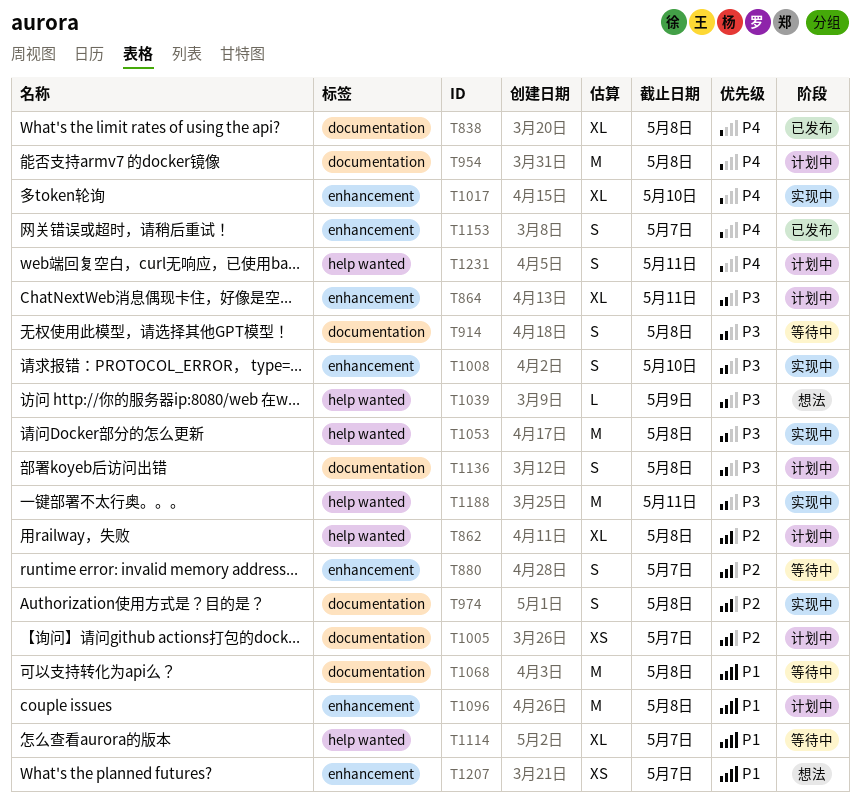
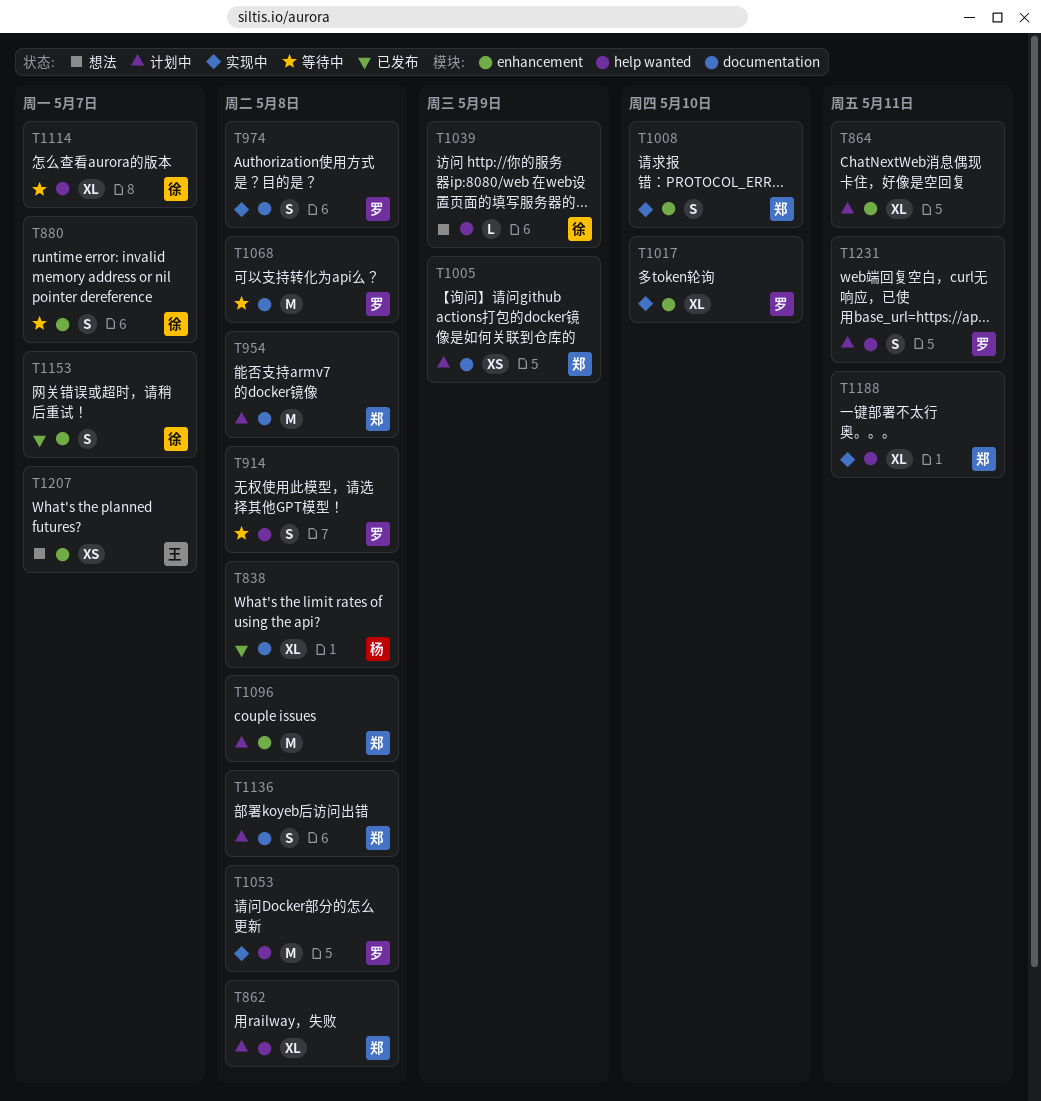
T914, label: documentation -> help wanted
T1005, due: May 7 -> May 9
T1188, estimate: M -> XL

